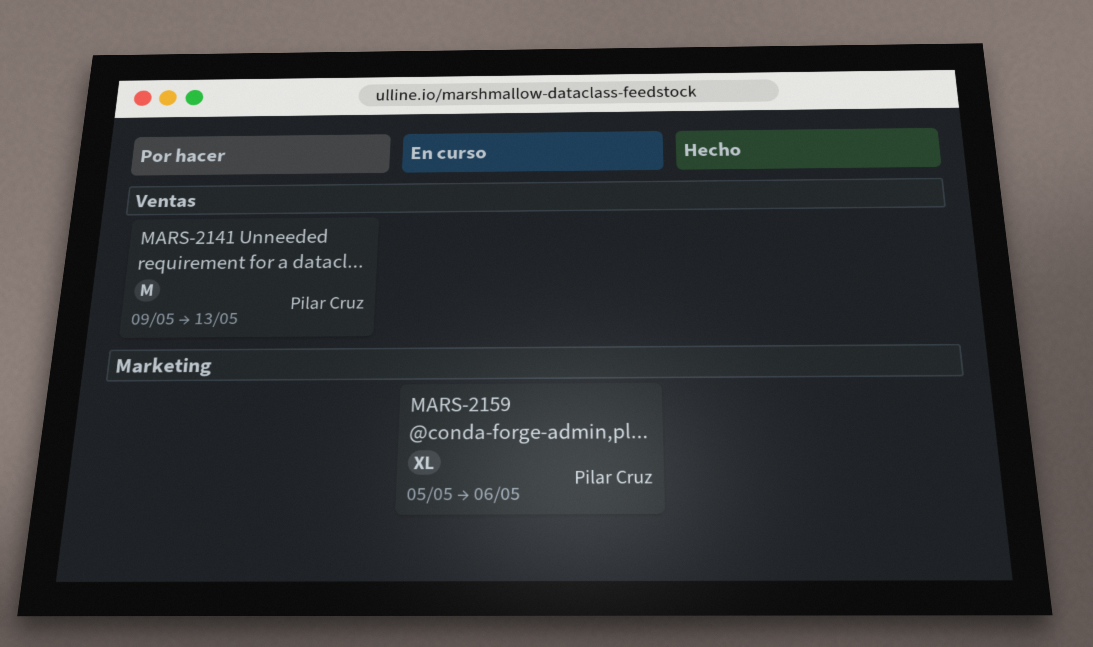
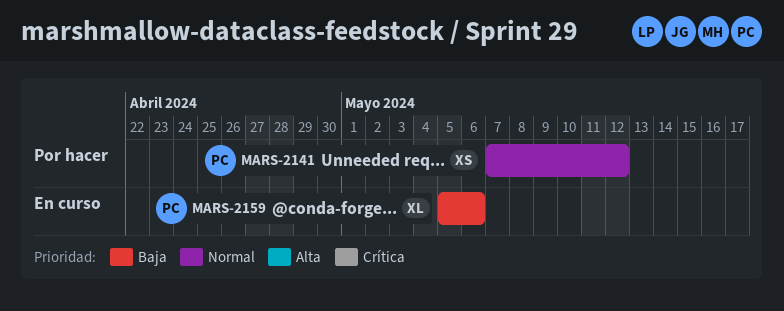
MARS-2141, estimate: M -> XS
MARS-2141, start: May 9 -> May 7
MARS-2141, due: May 13 -> May 12

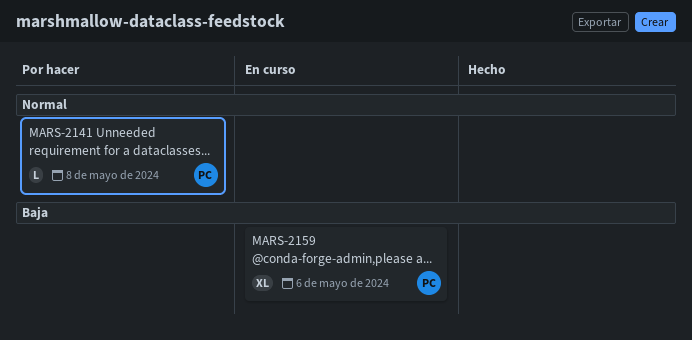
MARS-2141, estimate: XS -> L
MARS-2141, due: May 12 -> May 8

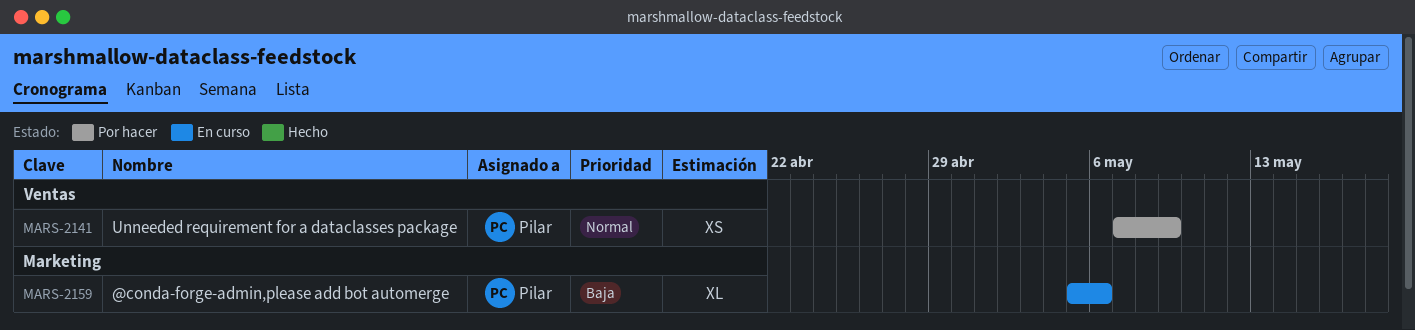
MARS-2141, estimate: L -> XS
MARS-2141, due: May 8 -> May 9

